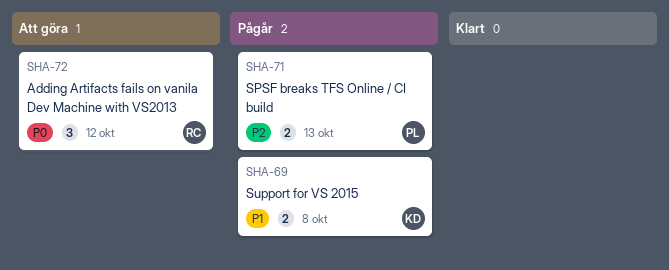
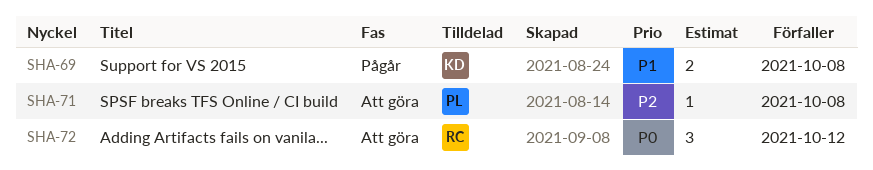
SHA-71, status: Pågår -> Att göra
SHA-71, estimate: 2 -> 1
SHA-71, due: Oct 13 -> Oct 8

